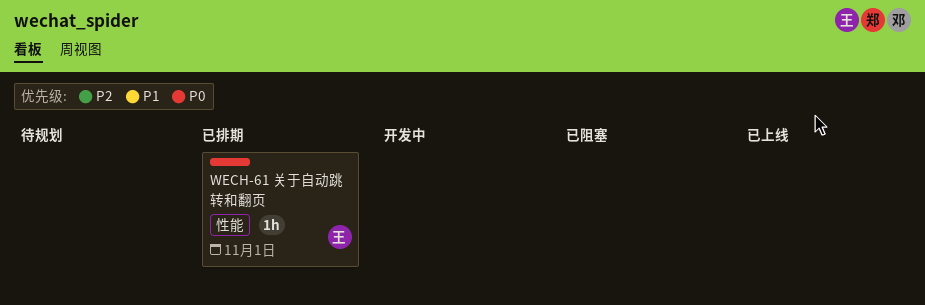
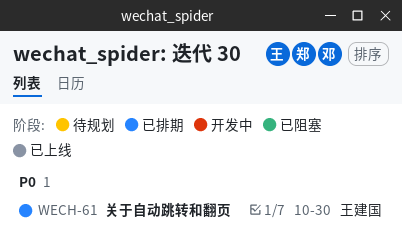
WECH-61, due: Nov 1 -> Oct 30

